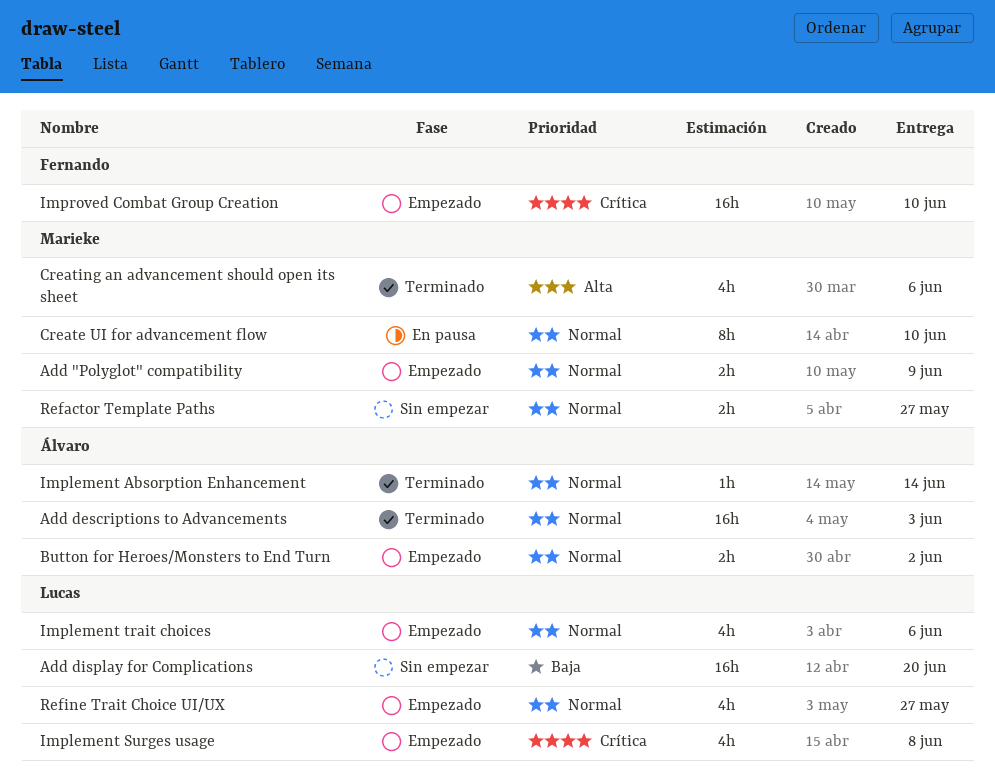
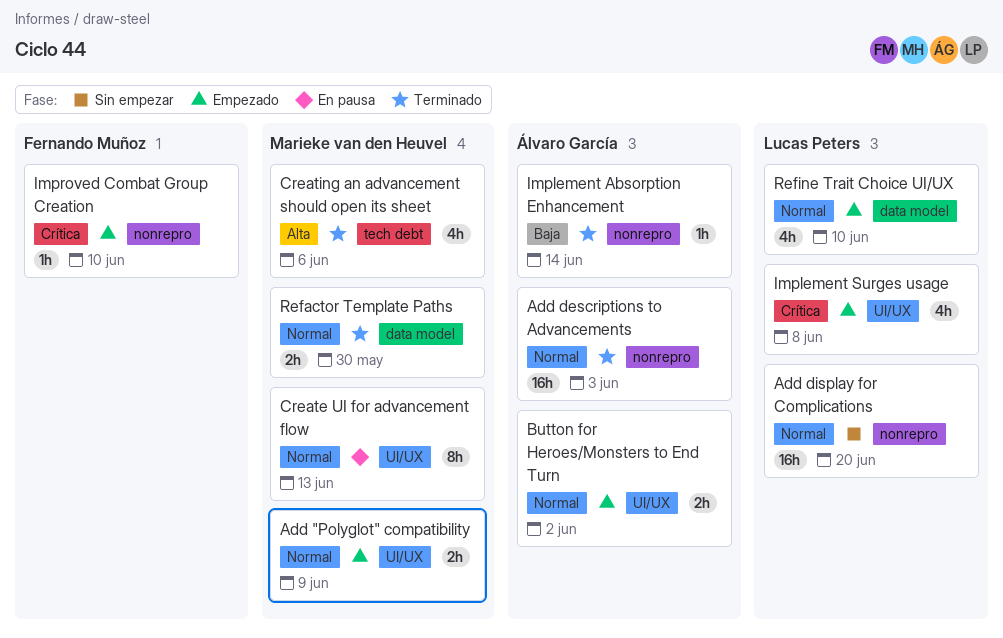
Add display for Complications, priority: Baja -> Normal
Create UI for advancement flow, due: Jun 10 -> Jun 13
Implement Absorption Enhancement, priority: Normal -> Baja
Implement trait choices: present -> none
Improved Combat Group Creation, estimate: 16h -> 1h
Refactor Template Paths, status: Sin empezar -> Terminado
Refactor Template Paths, due: May 27 -> May 30
Refine Trait Choice UI/UX, due: May 27 -> Jun 10

